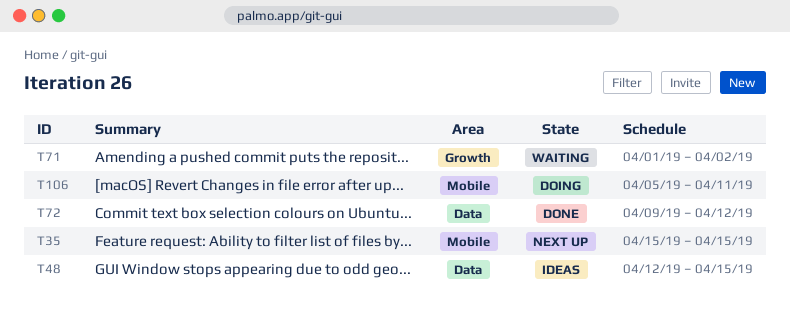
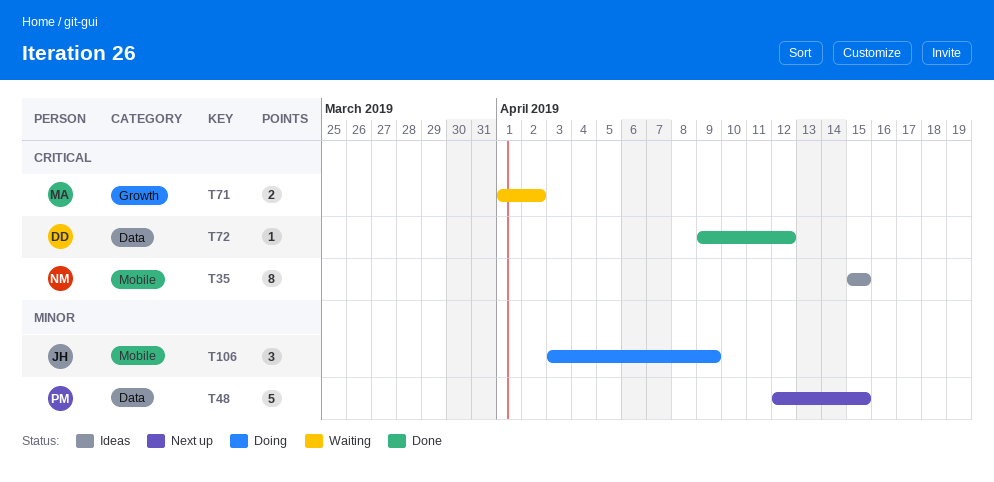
T35, status: Next up -> Ideas
T48, status: Ideas -> Next up
T106, start: Apr 5 -> Apr 3
T106, due: Apr 11 -> Apr 9

